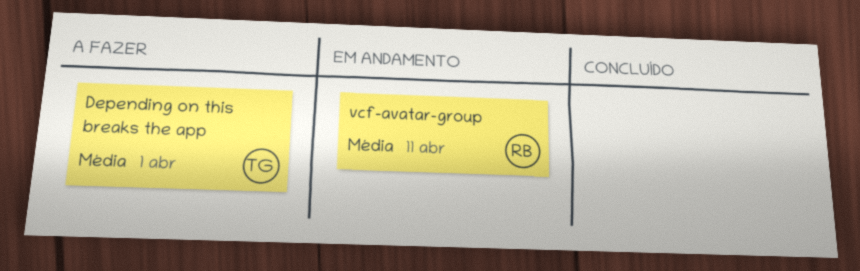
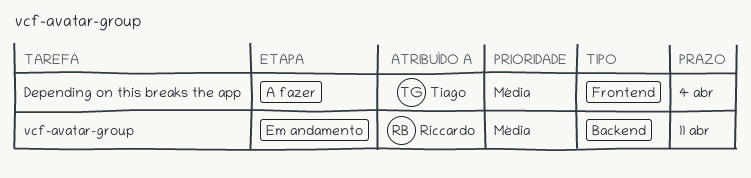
Depending on this breaks the app, due: Apr 1 -> Apr 4

